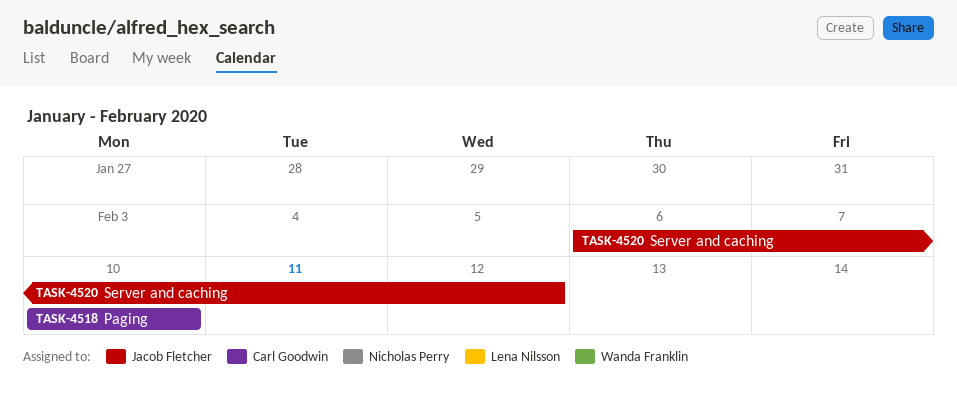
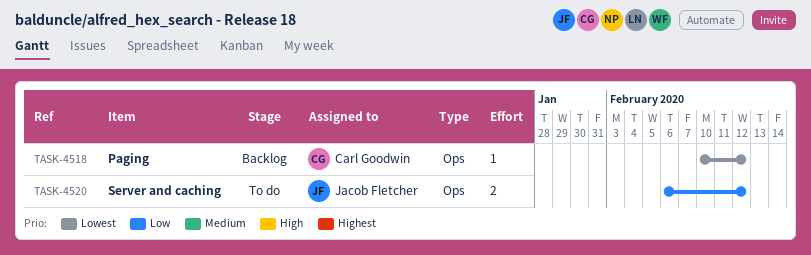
TASK-4518, due: Feb 10 -> Feb 12

